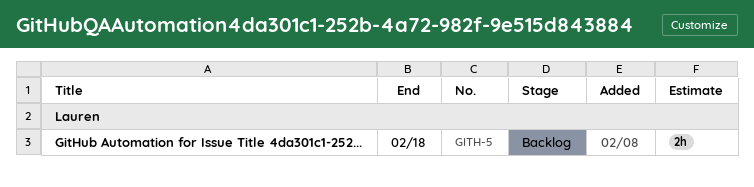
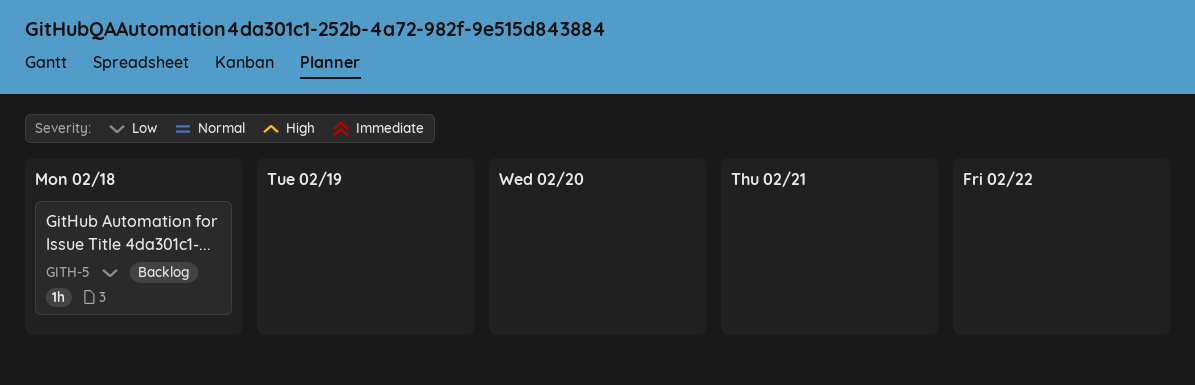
GITH-5, estimate: 2h -> 1h

